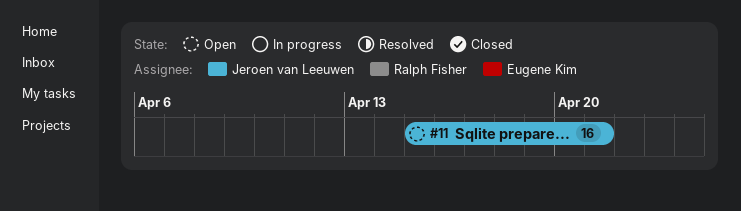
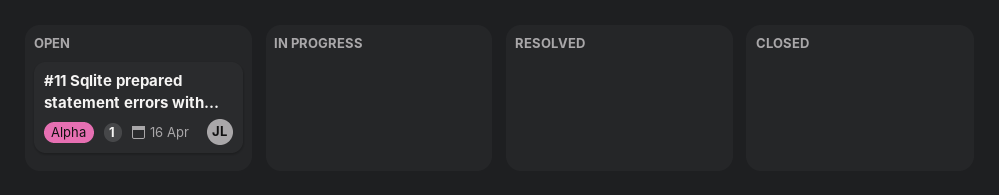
#11, estimate: 16 -> 1
#11, due: Apr 21 -> Apr 16

